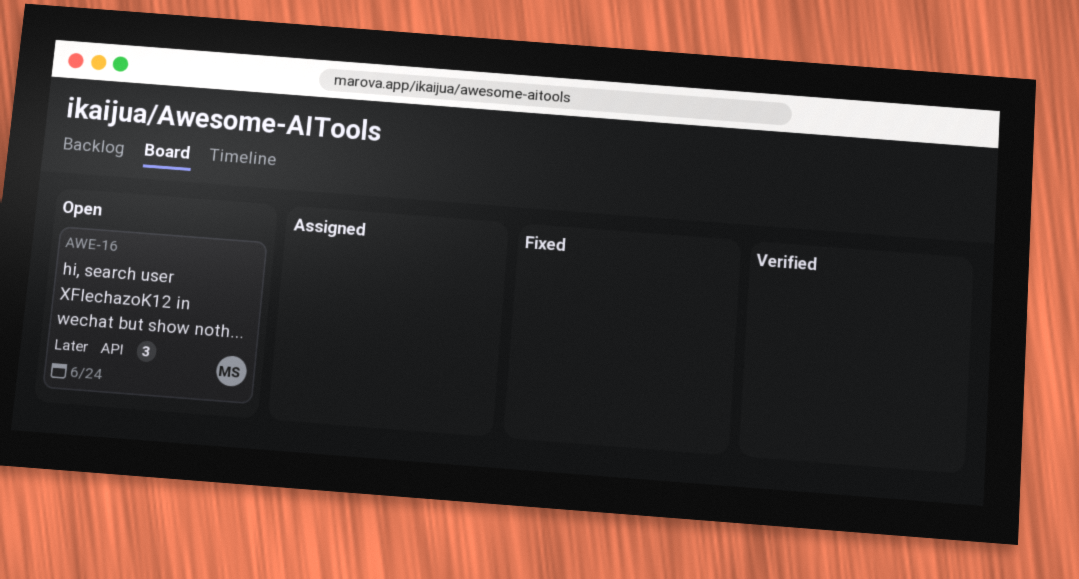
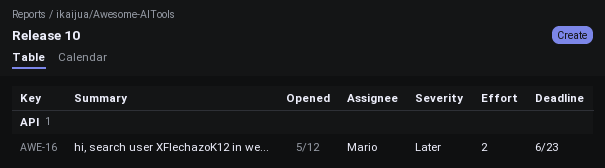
AWE-16, estimate: 3 -> 2
AWE-16, due: Jun 24 -> Jun 23

